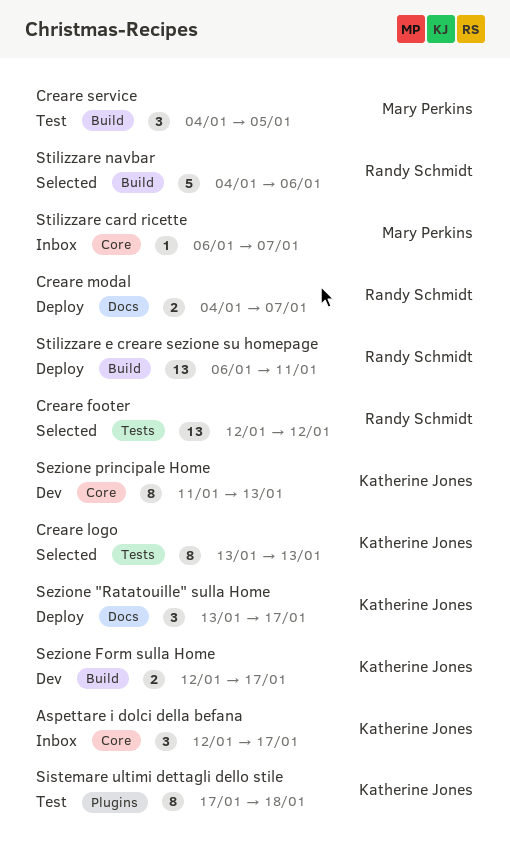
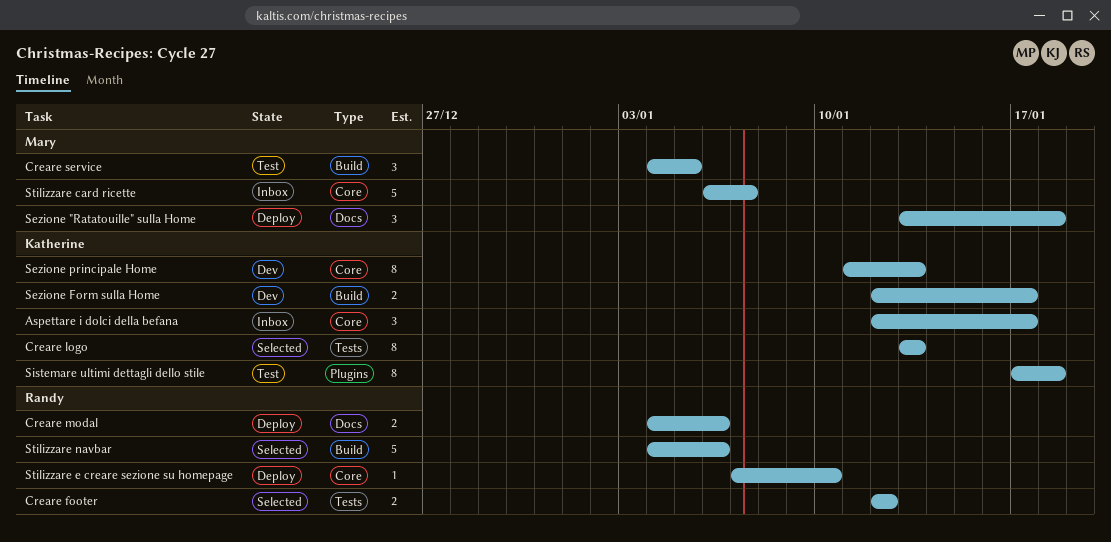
Creare footer, estimate: 13 -> 2
Creare modal, due: Jan 7 -> Jan 6
Sezione "Ratatouille" sulla Home, owner: Katherine Jones -> Mary Perkins
Sezione "Ratatouille" sulla Home, due: Jan 17 -> Jan 18
Stilizzare card ricette, estimate: 1 -> 5
Stilizzare e creare sezione su homepage, label: Build -> Core
Stilizzare e creare sezione su homepage, estimate: 13 -> 1
Stilizzare e creare sezione su homepage, start: Jan 6 -> Jan 7
Stilizzare e creare sezione su homepage, due: Jan 11 -> Jan 10

